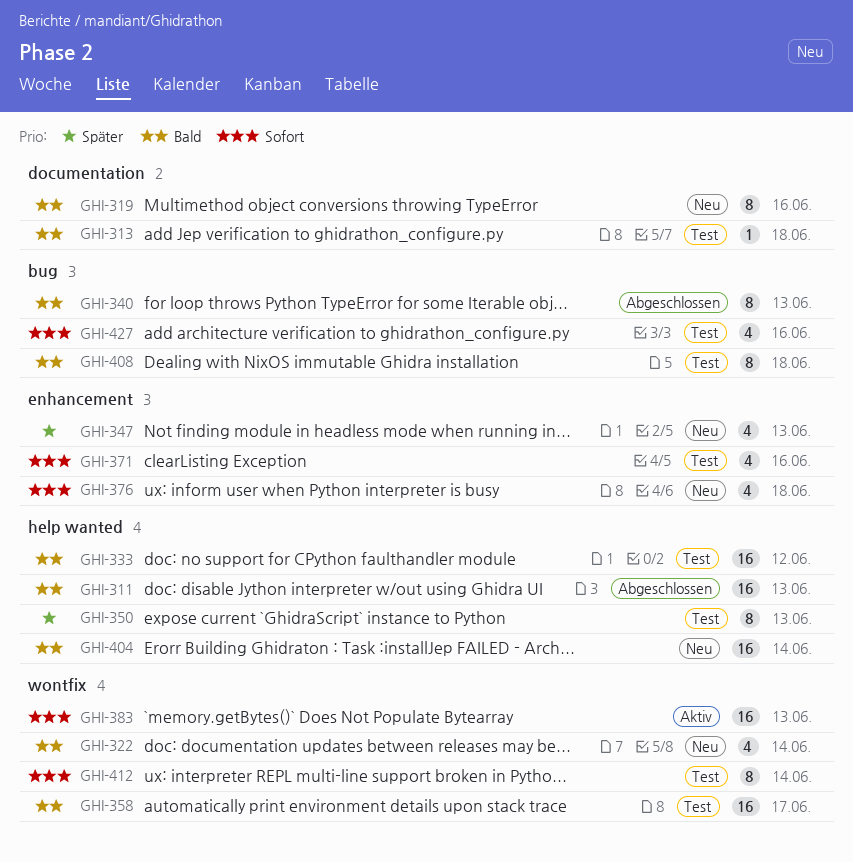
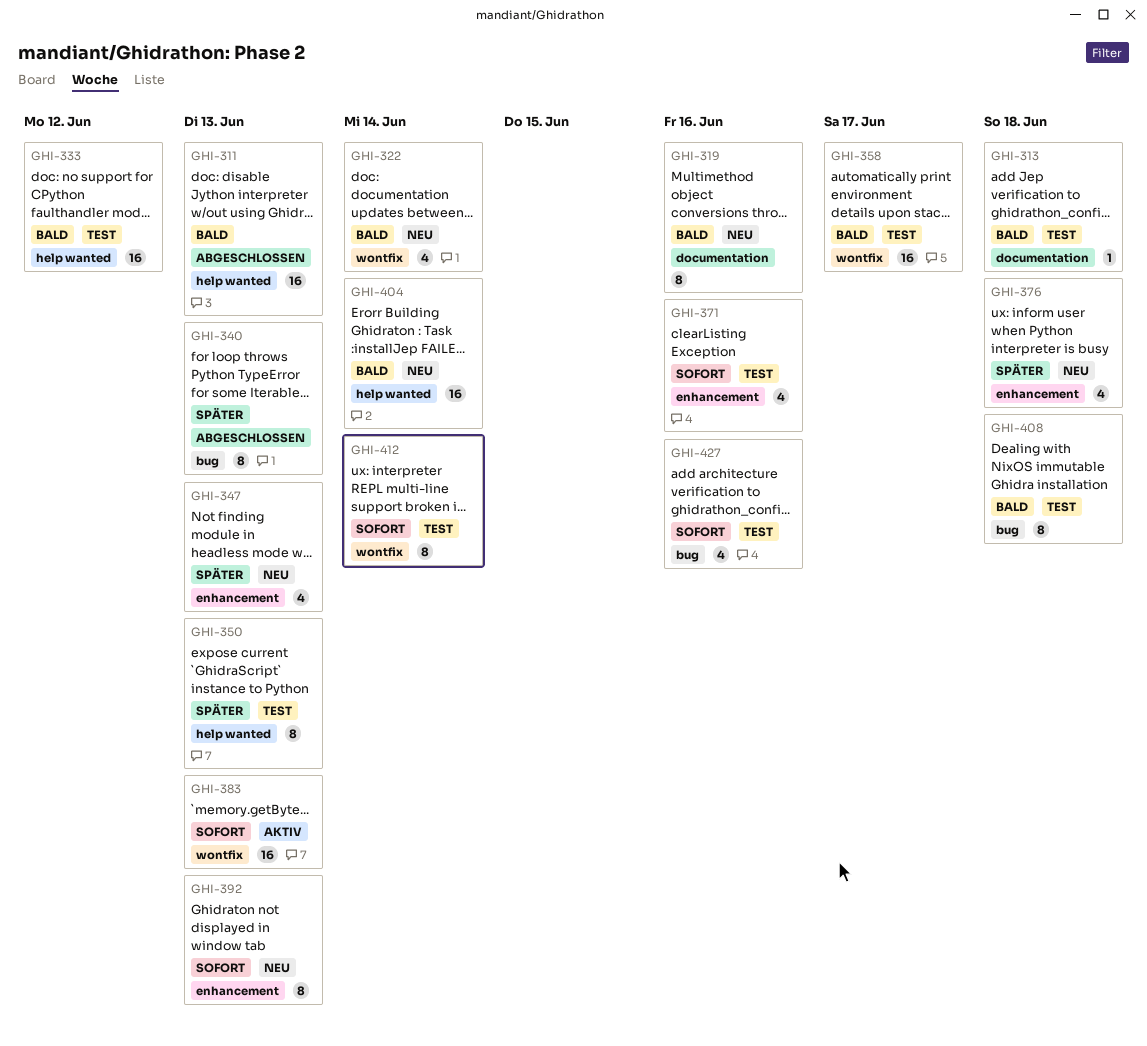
GHI-340, priority: Bald -> Später
GHI-376, priority: Sofort -> Später
GHI-392: none -> present

